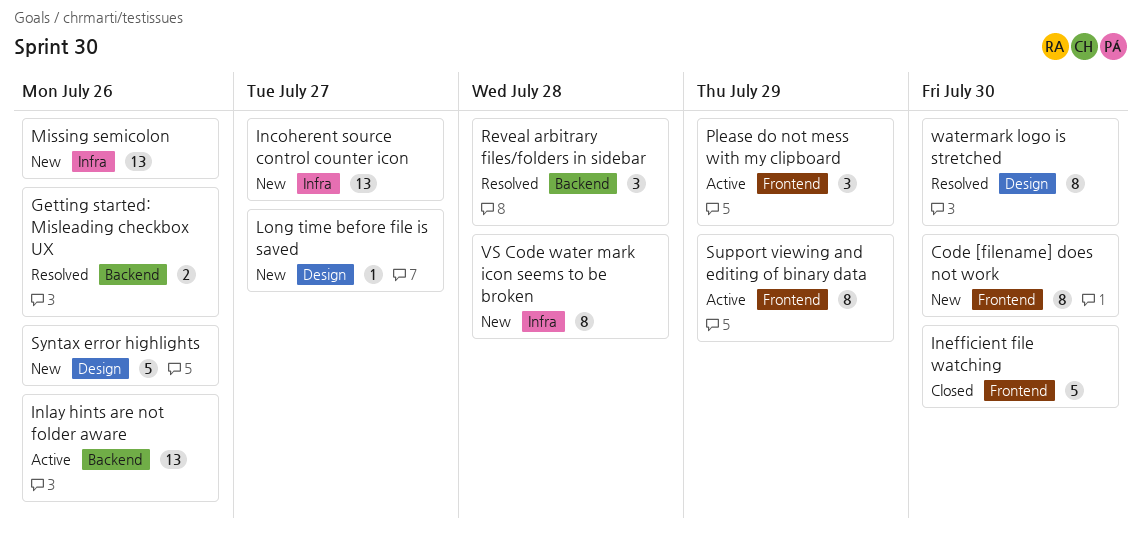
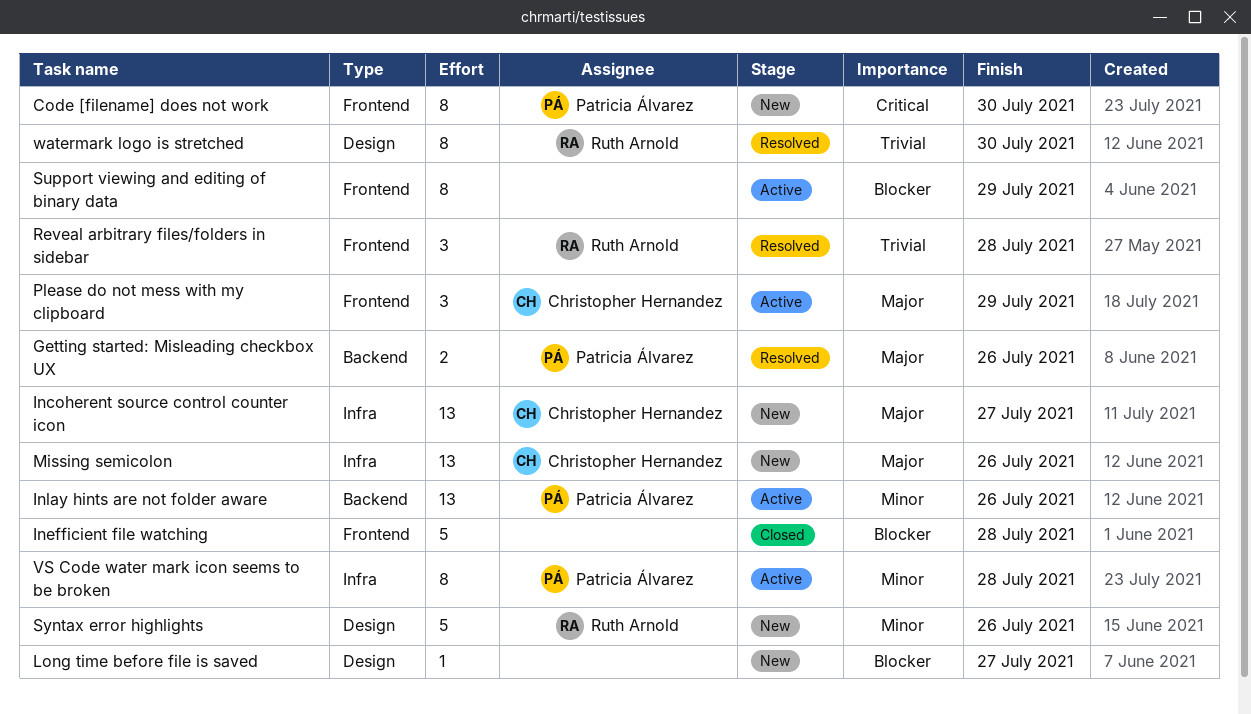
Inefficient file watching, due: Jul 30 -> Jul 28
Reveal arbitrary files/folders in sidebar, label: Backend -> Frontend
VS Code water mark icon seems to be broken, status: New -> Active

